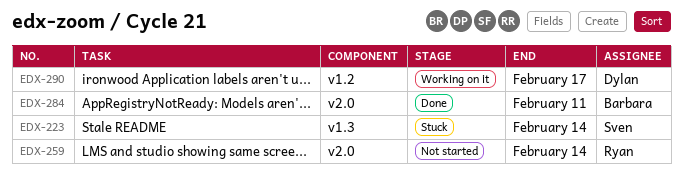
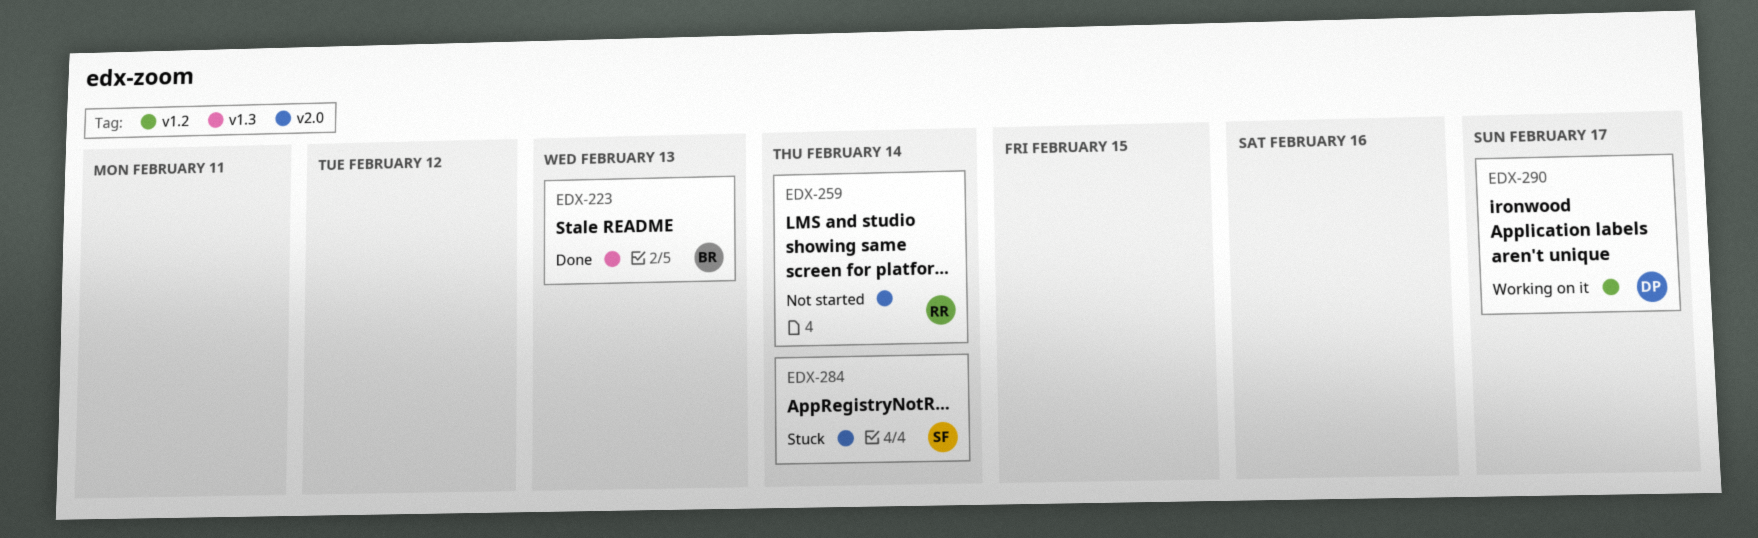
EDX-223, status: Stuck -> Done
EDX-223, owner: Sven -> Barbara
EDX-223, due: Feb 14 -> Feb 13
EDX-284, status: Done -> Stuck
EDX-284, owner: Barbara -> Sven
EDX-284, due: Feb 11 -> Feb 14

